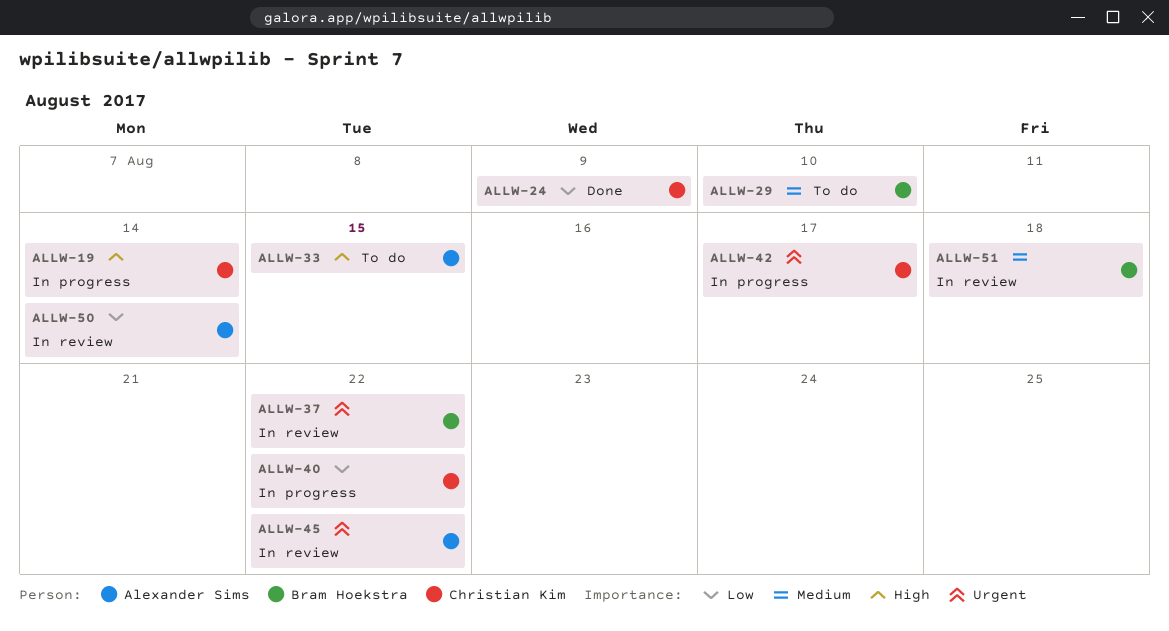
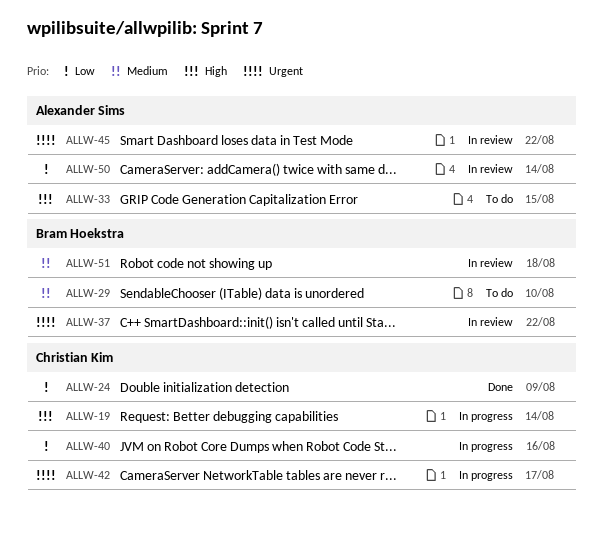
ALLW-40, due: Aug 22 -> Aug 16

